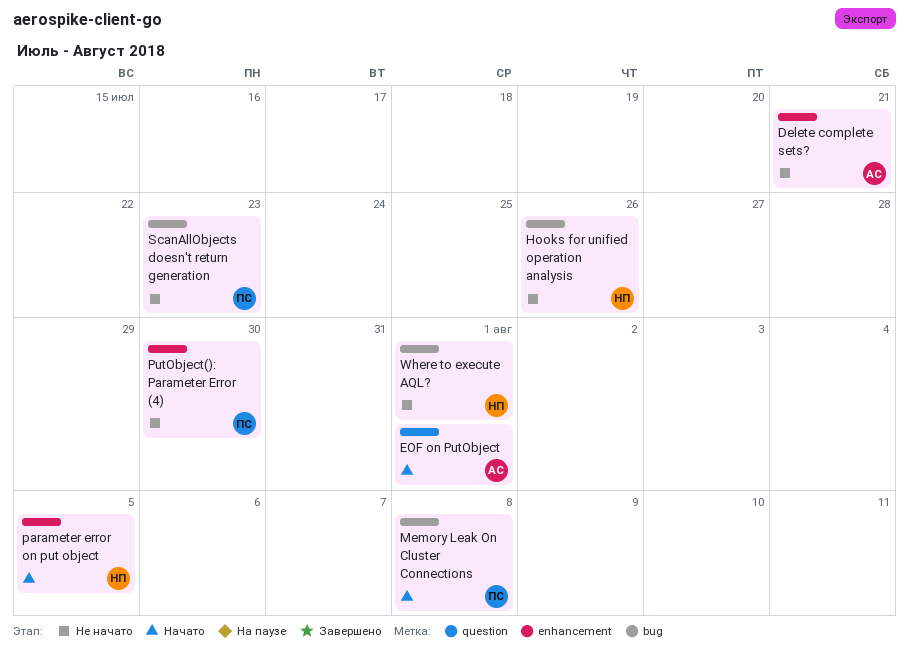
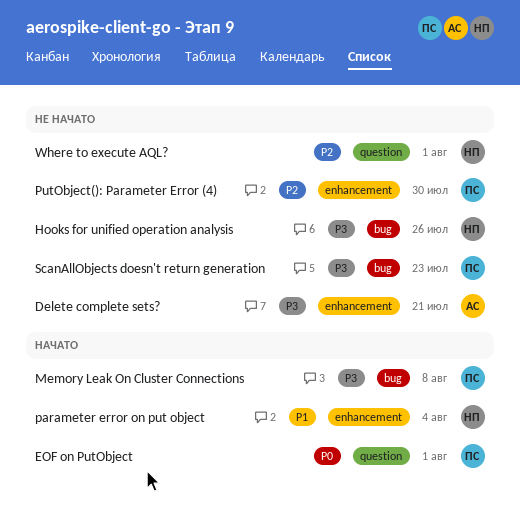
EOF on PutObject, owner: АС -> ПС
parameter error on put object, due: Aug 5 -> Aug 4
Where to execute AQL?, label: bug -> question

